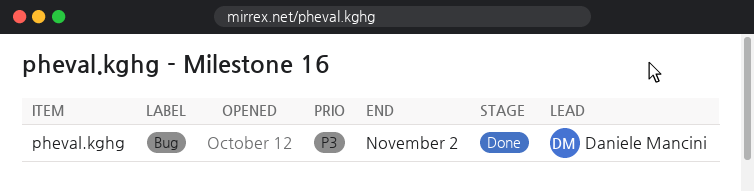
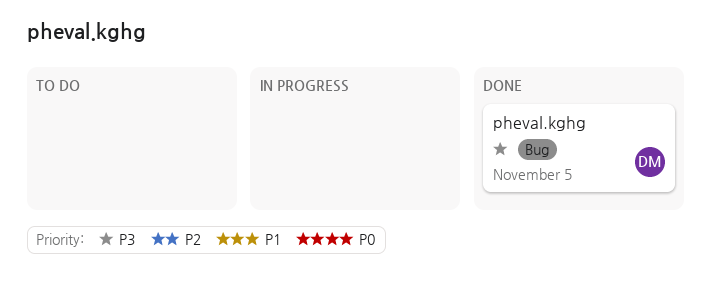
pheval.kghg, due: Nov 2 -> Nov 5

